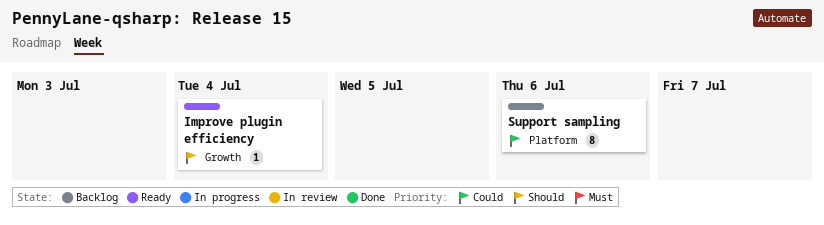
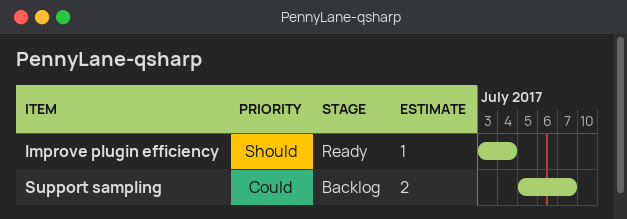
Support sampling, estimate: 8 -> 2
Support sampling, due: Jul 6 -> Jul 7

